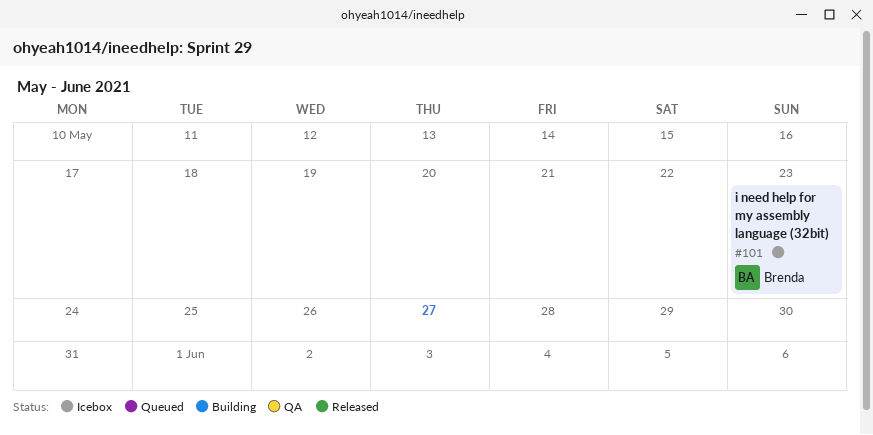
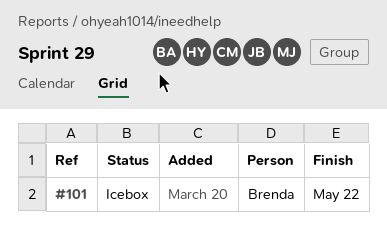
#101, due: May 23 -> May 22

